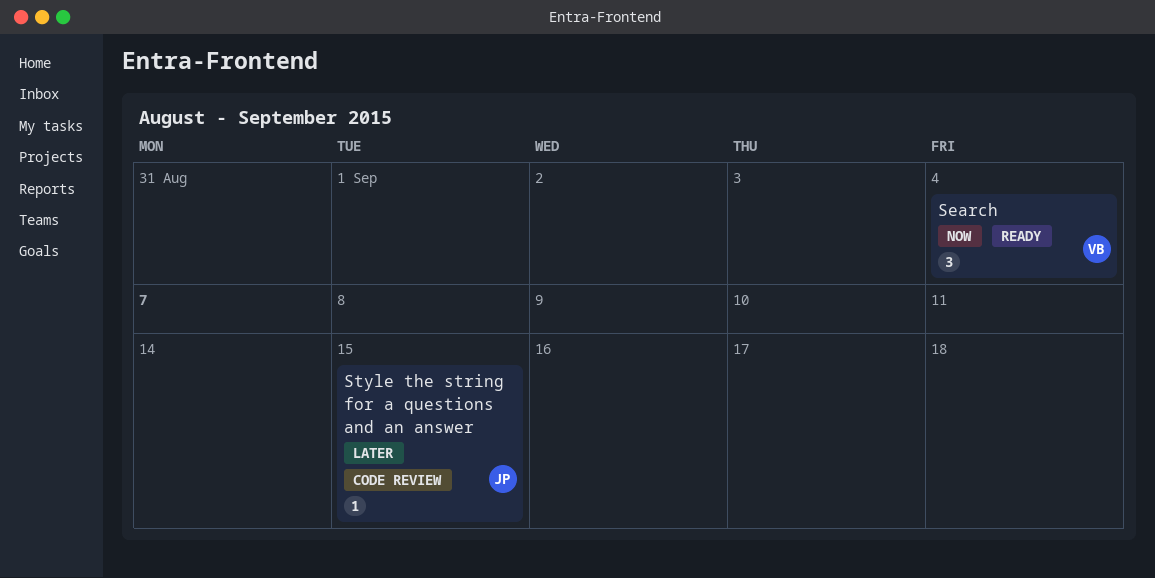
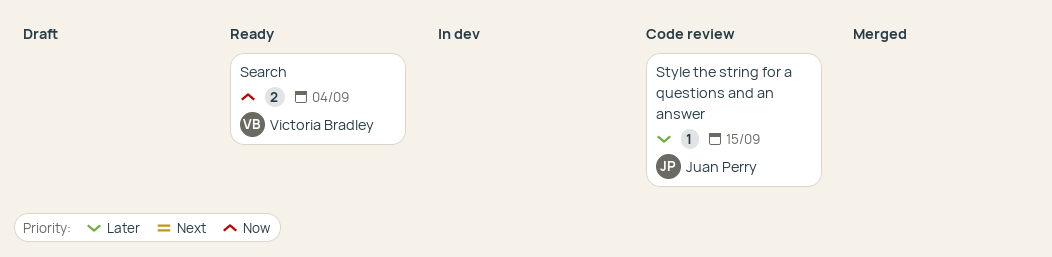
Search, estimate: 3 -> 2

